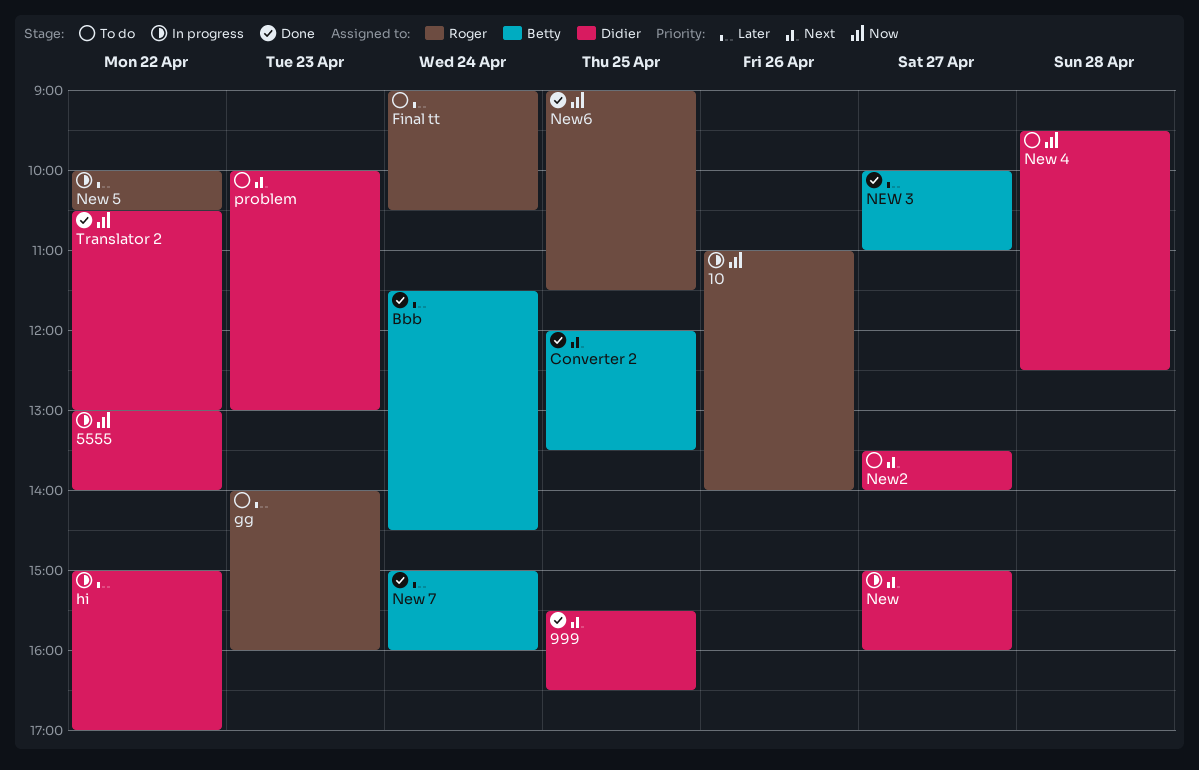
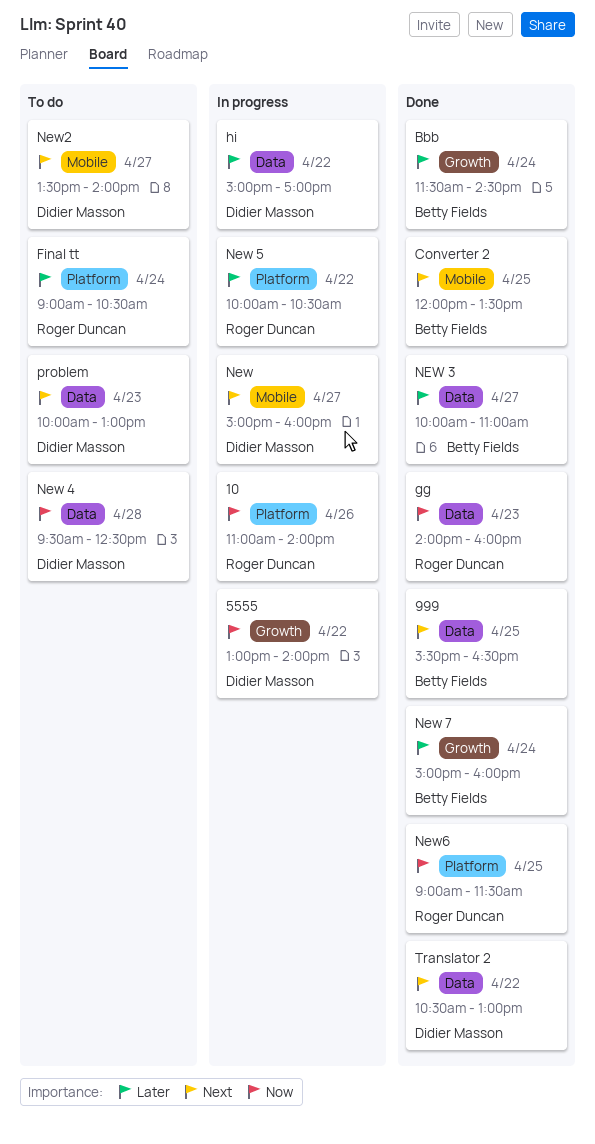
999, owner: Didier Masson -> Betty Fields
gg, status: To do -> Done
gg, priority: Later -> Now
Translator 2, priority: Now -> Next

